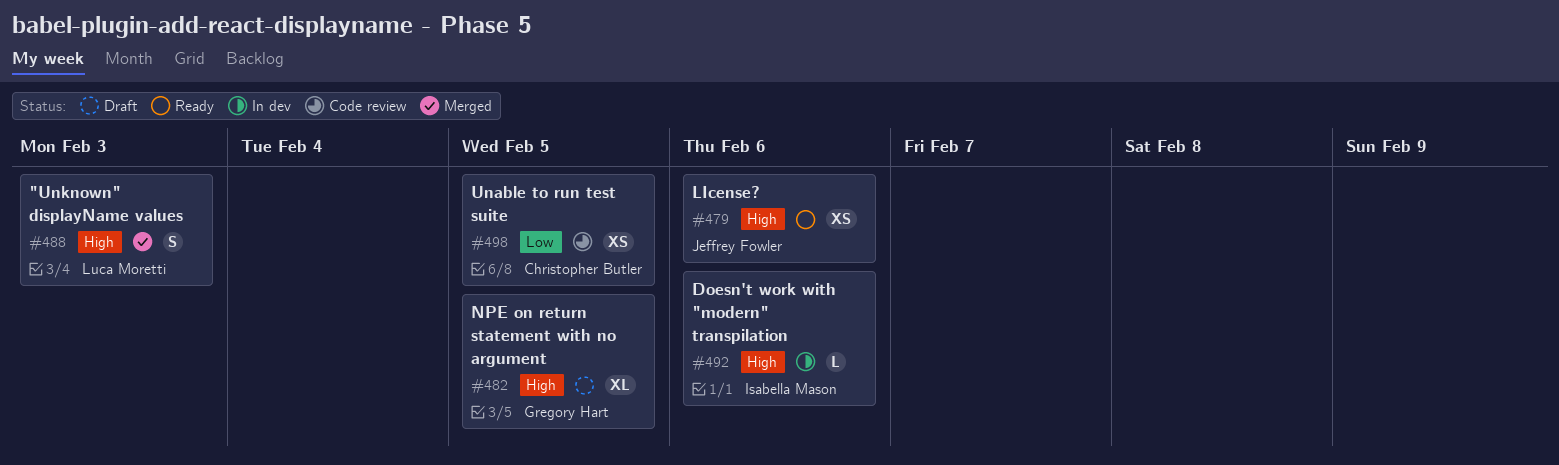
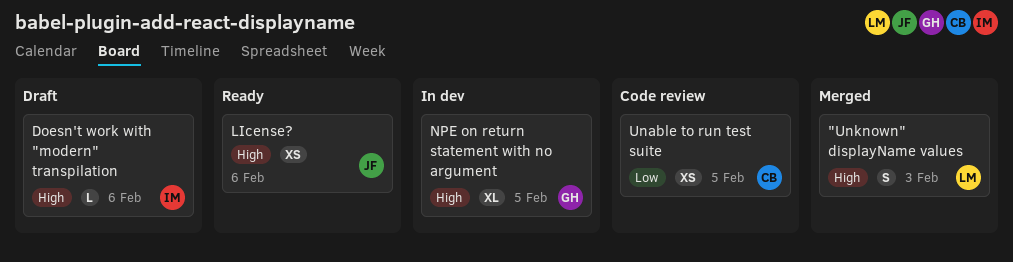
Doesn't work with "modern" transpilation, status: In dev -> Draft
NPE on return statement with no argument, status: Draft -> In dev

